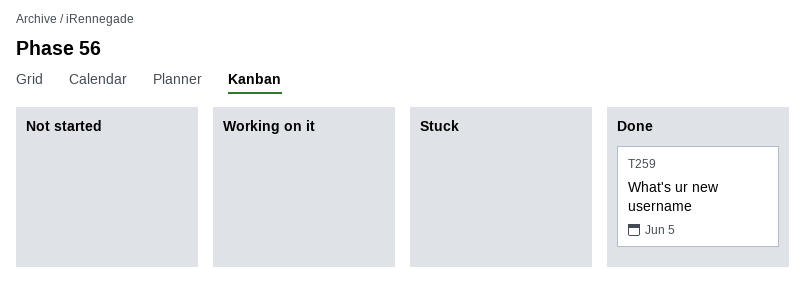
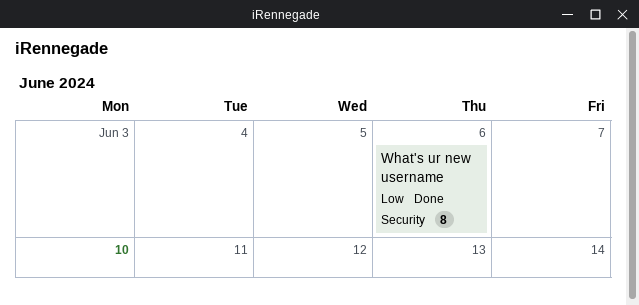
What's ur new username, due: Jun 5 -> Jun 6

